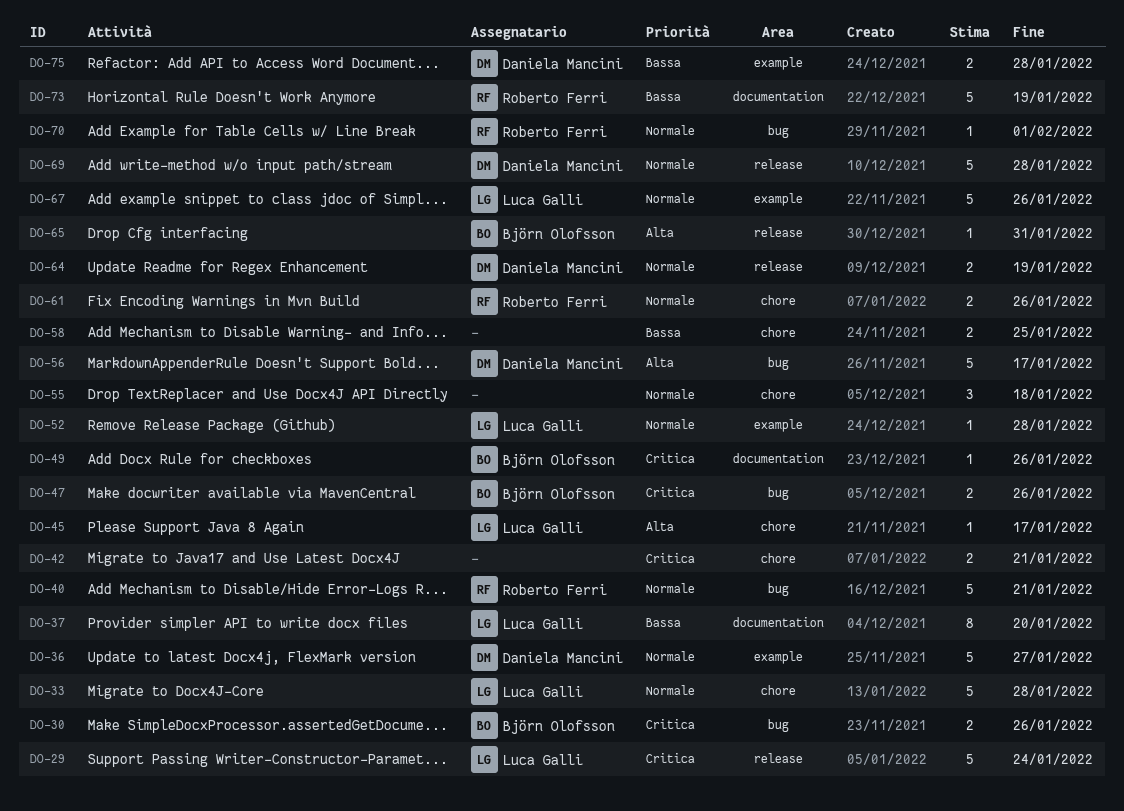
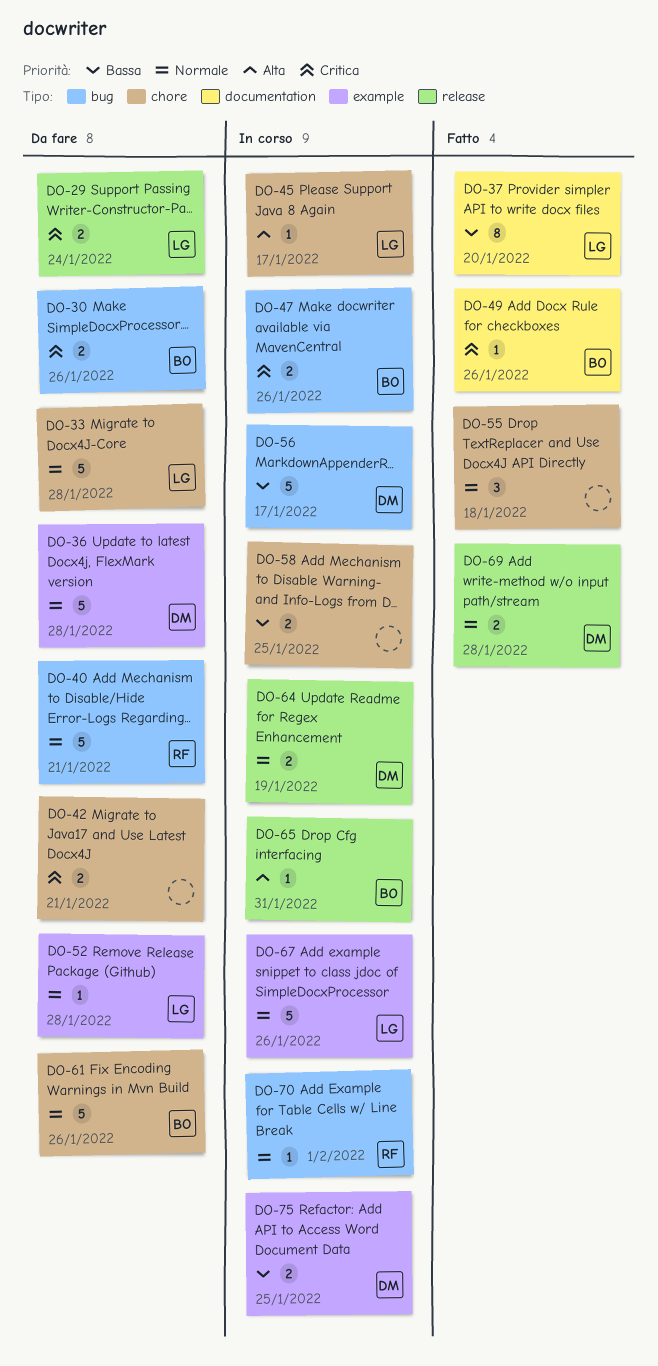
DO-29, estimate: 5 -> 2
DO-36, due: Jan 27 -> Jan 28
DO-56, priority: Alta -> Bassa
DO-61, owner: Roberto Ferri -> Björn Olofsson
DO-61, estimate: 2 -> 5
DO-69, estimate: 5 -> 2
DO-73: present -> none
DO-75, due: Jan 28 -> Jan 25

